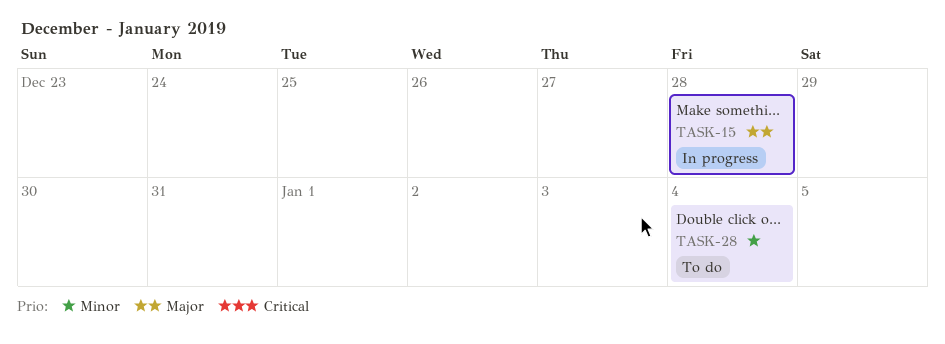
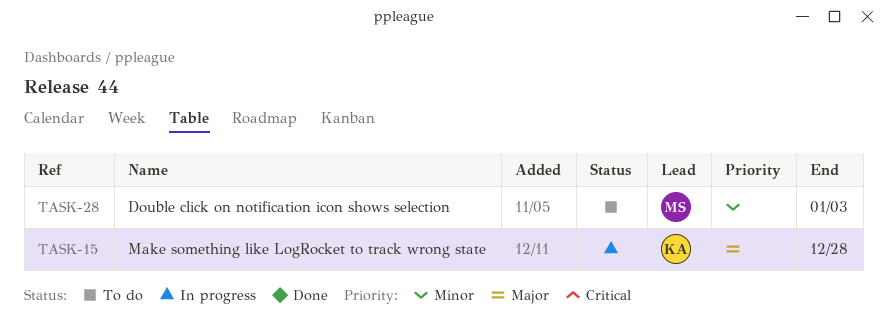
TASK-28, due: Jan 4 -> Jan 3

